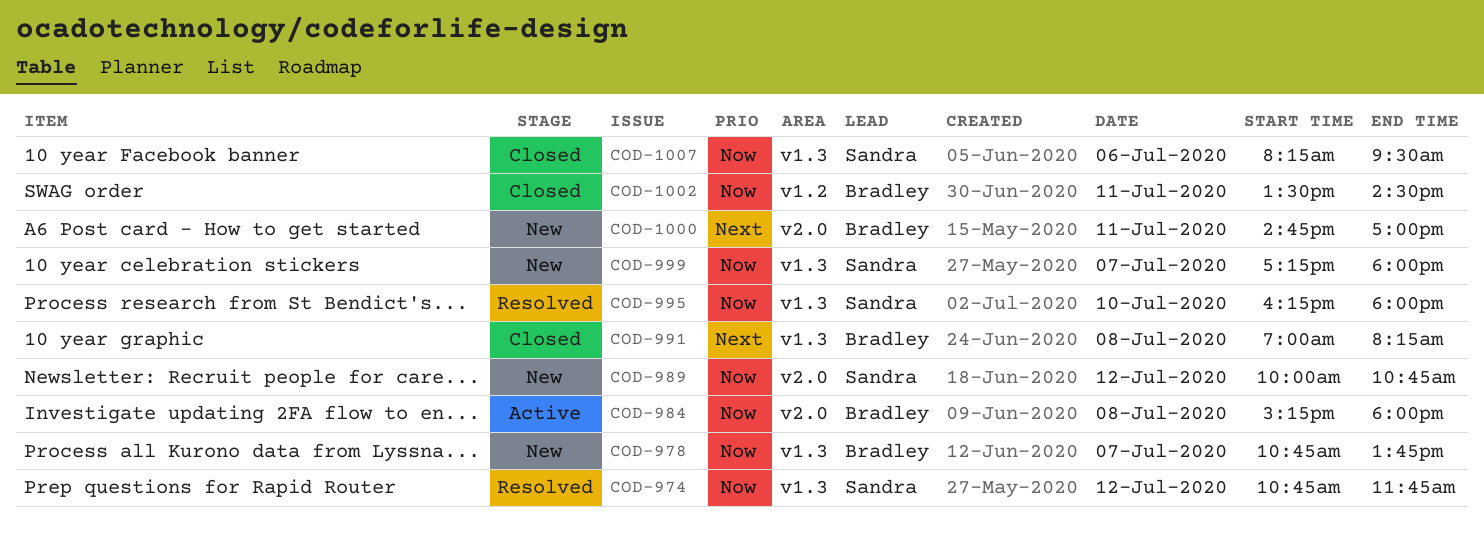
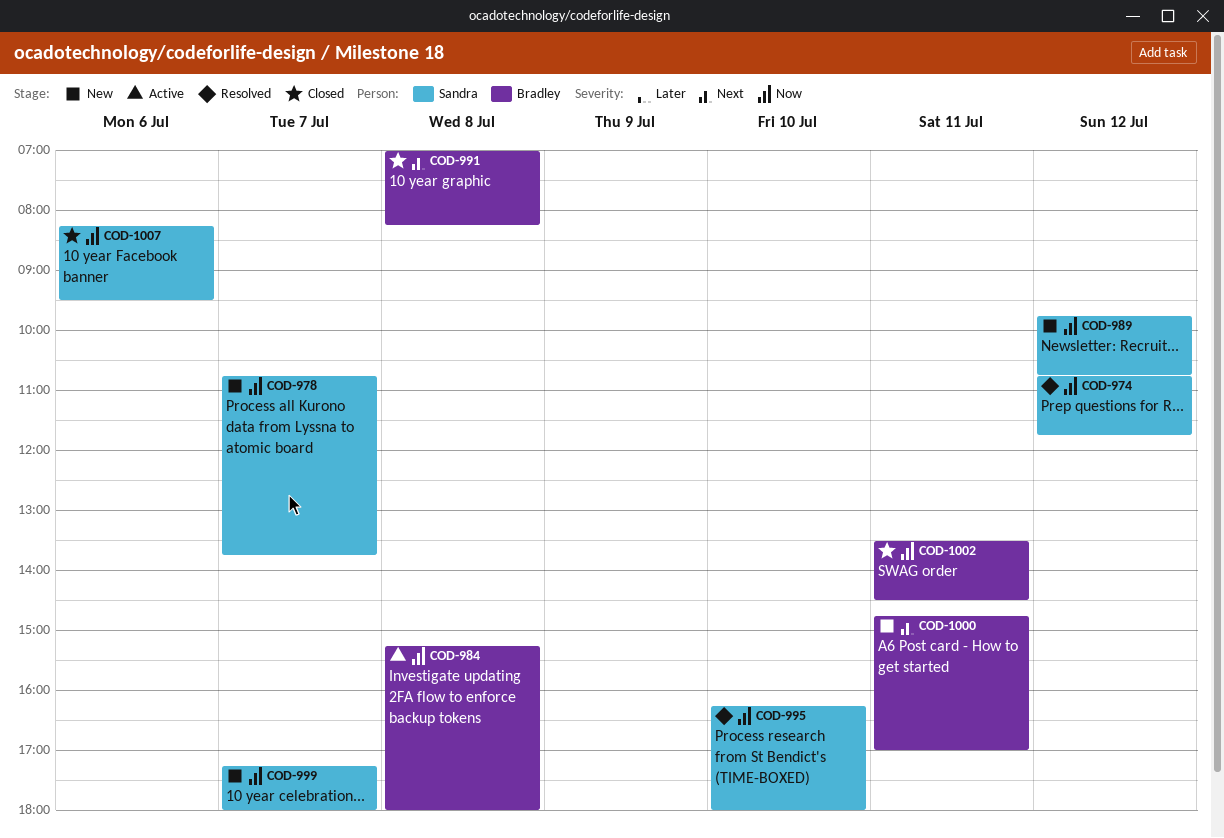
COD-978, owner: Bradley -> Sandra
COD-989, begins: 10:00 -> 09:45

